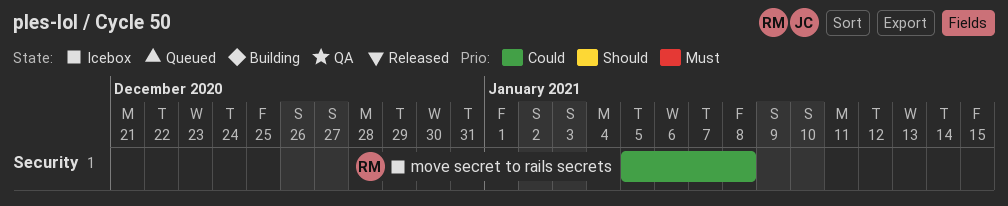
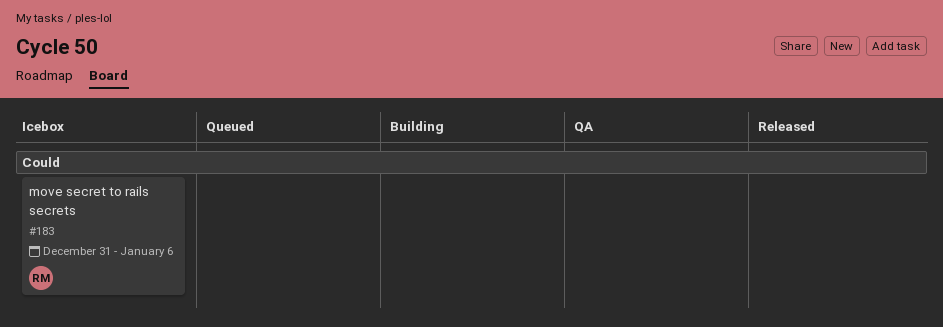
move secret to rails secrets, start: Jan 5 -> Dec 31
move secret to rails secrets, due: Jan 8 -> Jan 6

